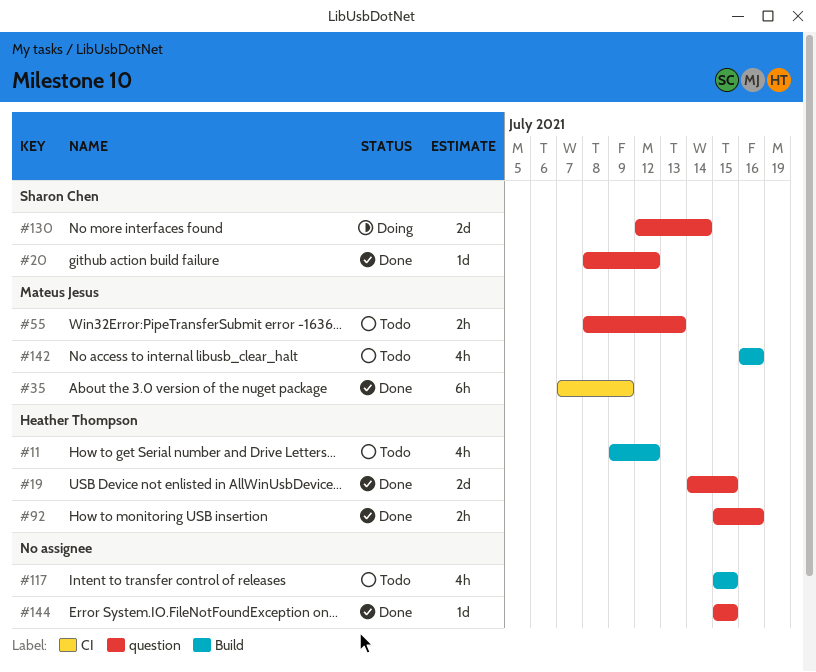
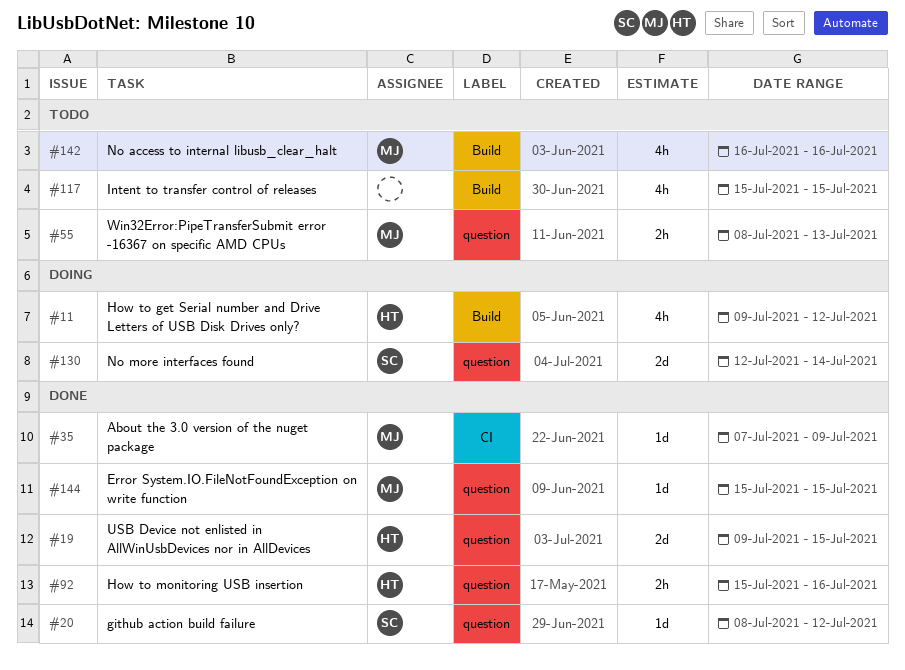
#11, status: Todo -> Doing
#19, start: Jul 14 -> Jul 9
#35, estimate: 6h -> 1d
#144, owner: none -> Mateus Jesus

